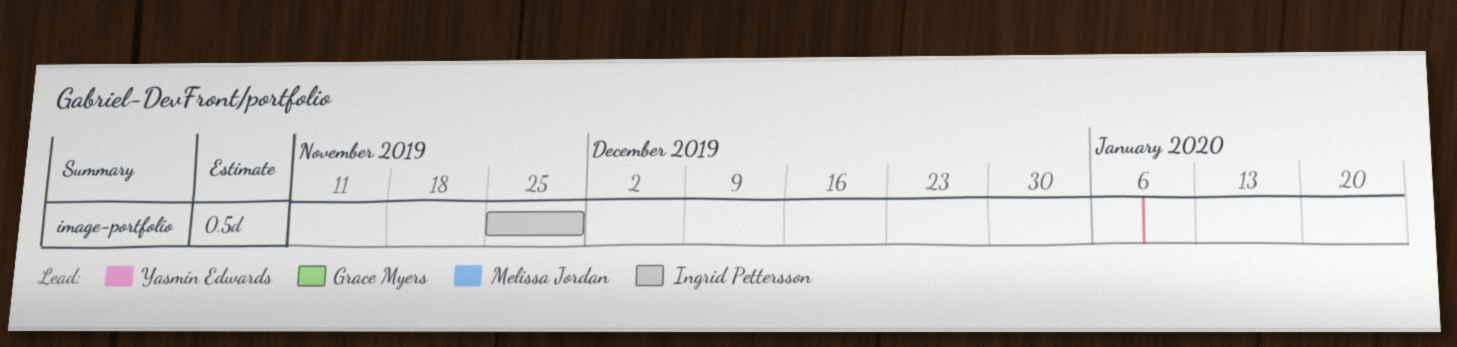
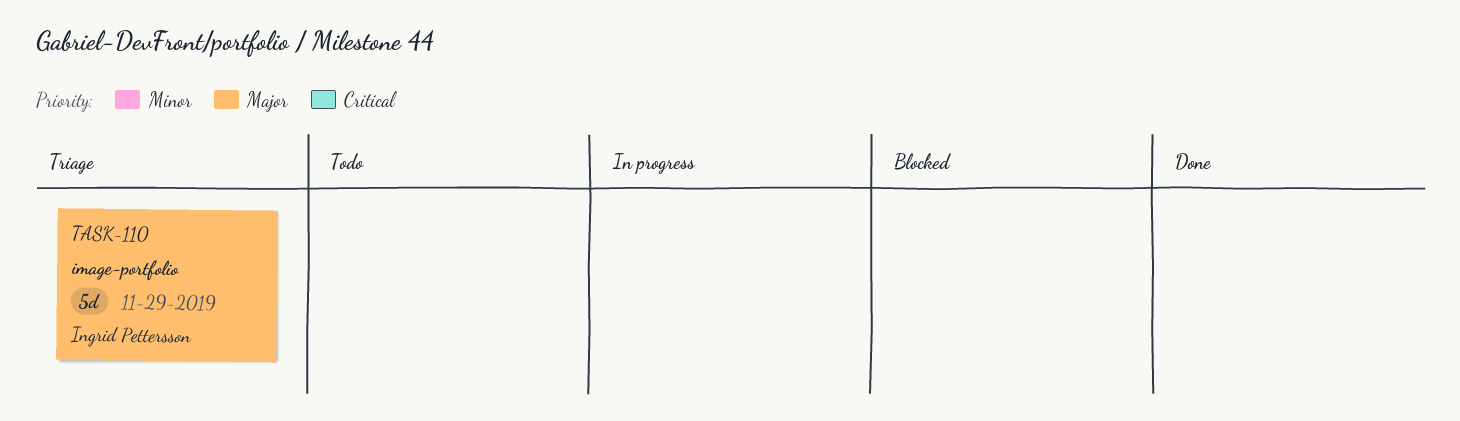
image-portfolio, estimate: 0.5d -> 5d

